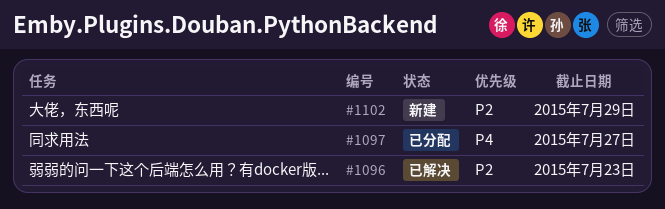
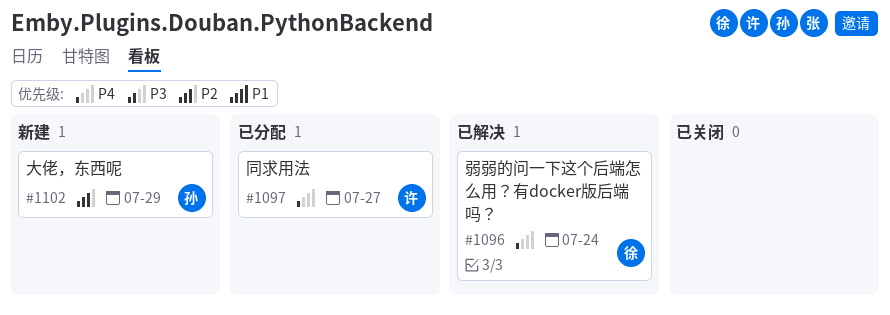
#1096, priority: P2 -> P4
#1096, due: Jul 23 -> Jul 24

